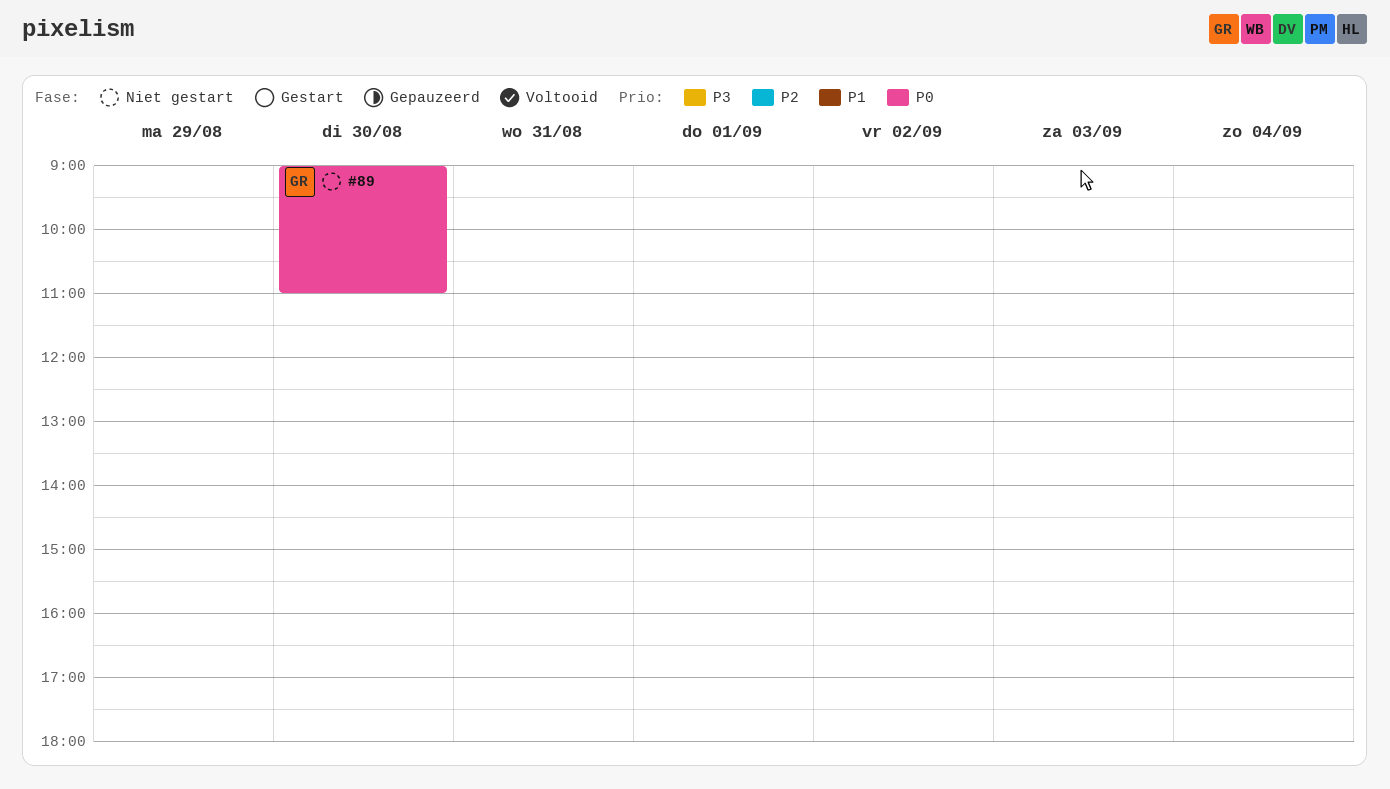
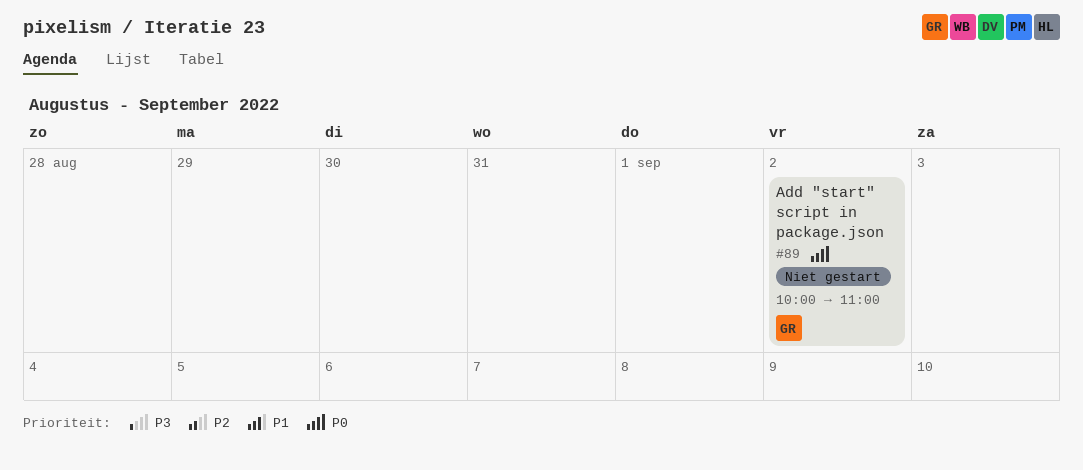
#89, day: Aug 30 -> Sep 2
#89, begins: 09:00 -> 10:00

